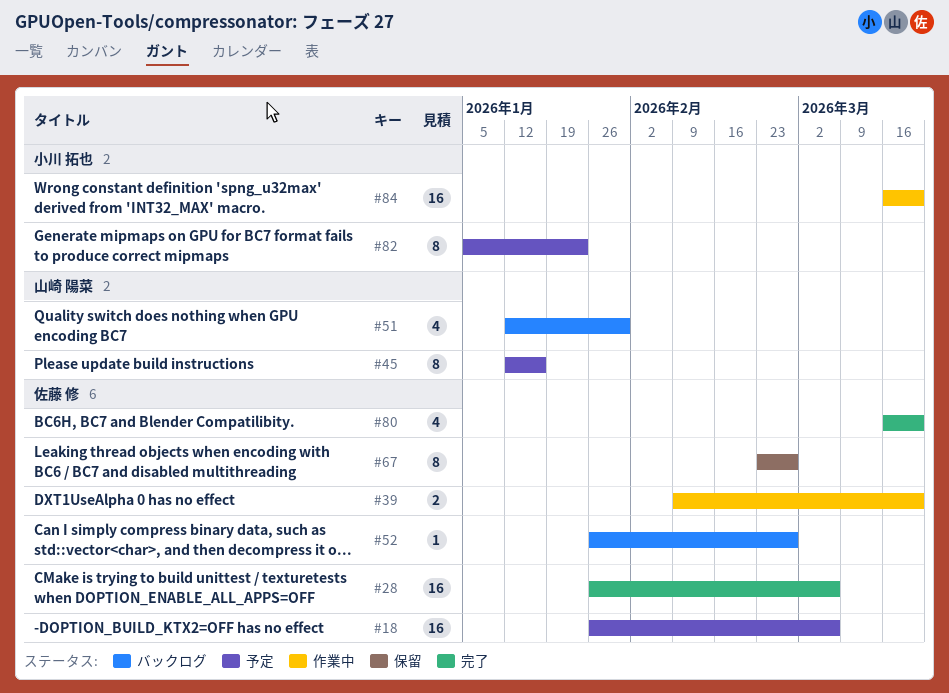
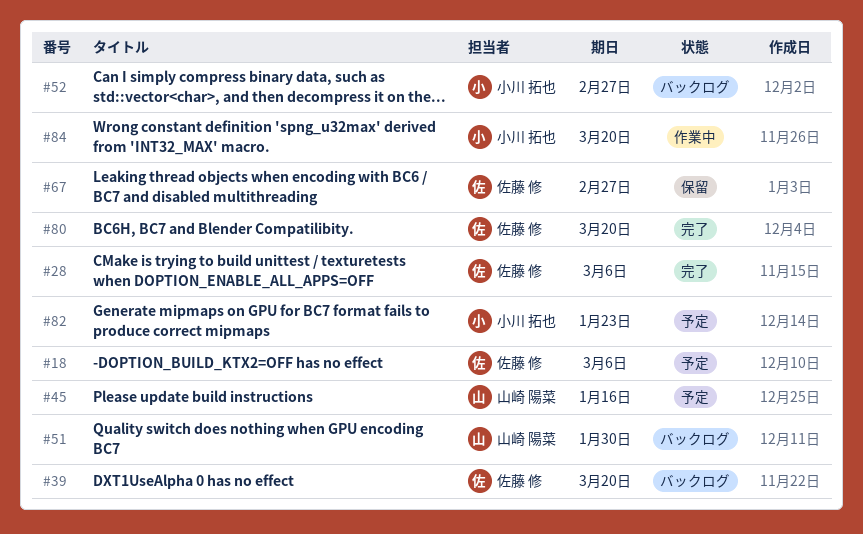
#39, status: 作業中 -> バックログ
#52, owner: 佐藤 修 -> 小川 拓也

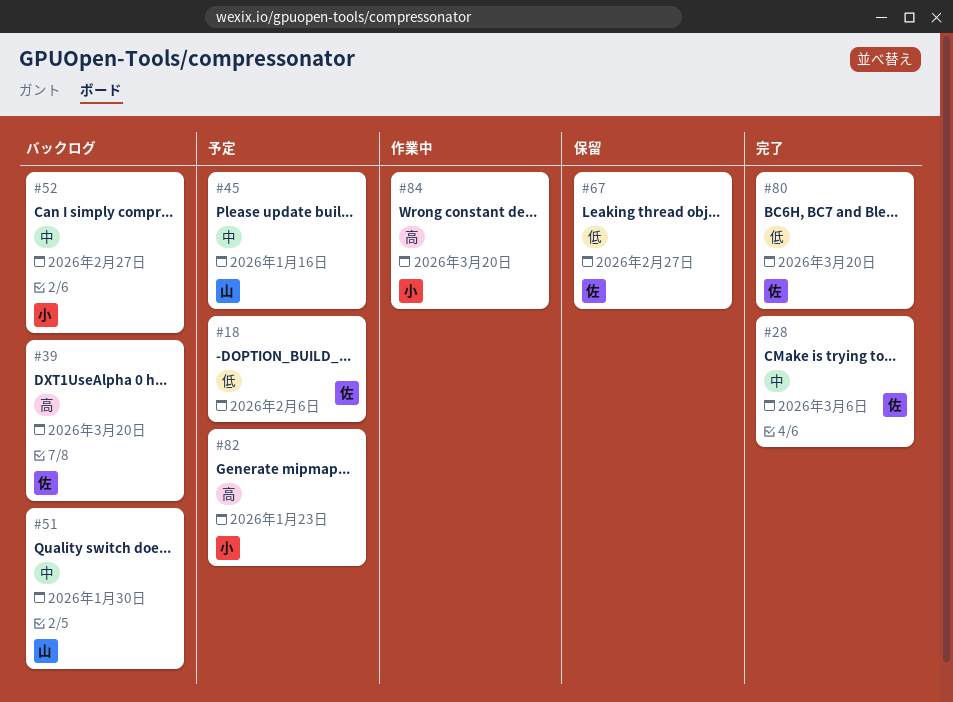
#18, due: Mar 6 -> Feb 6

